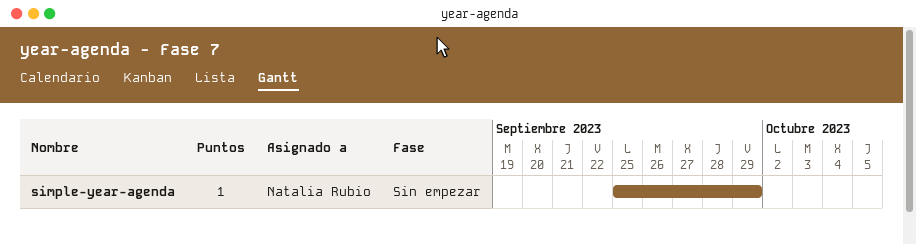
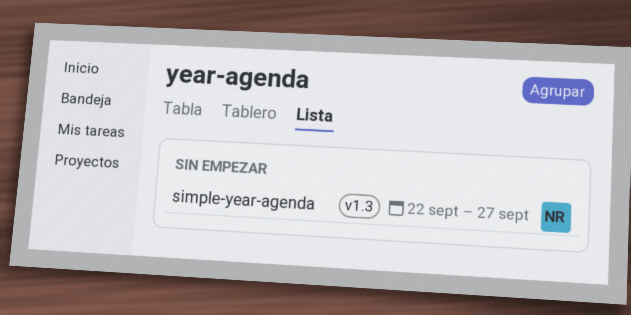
simple-year-agenda, start: Sep 25 -> Sep 22
simple-year-agenda, due: Sep 29 -> Sep 27

